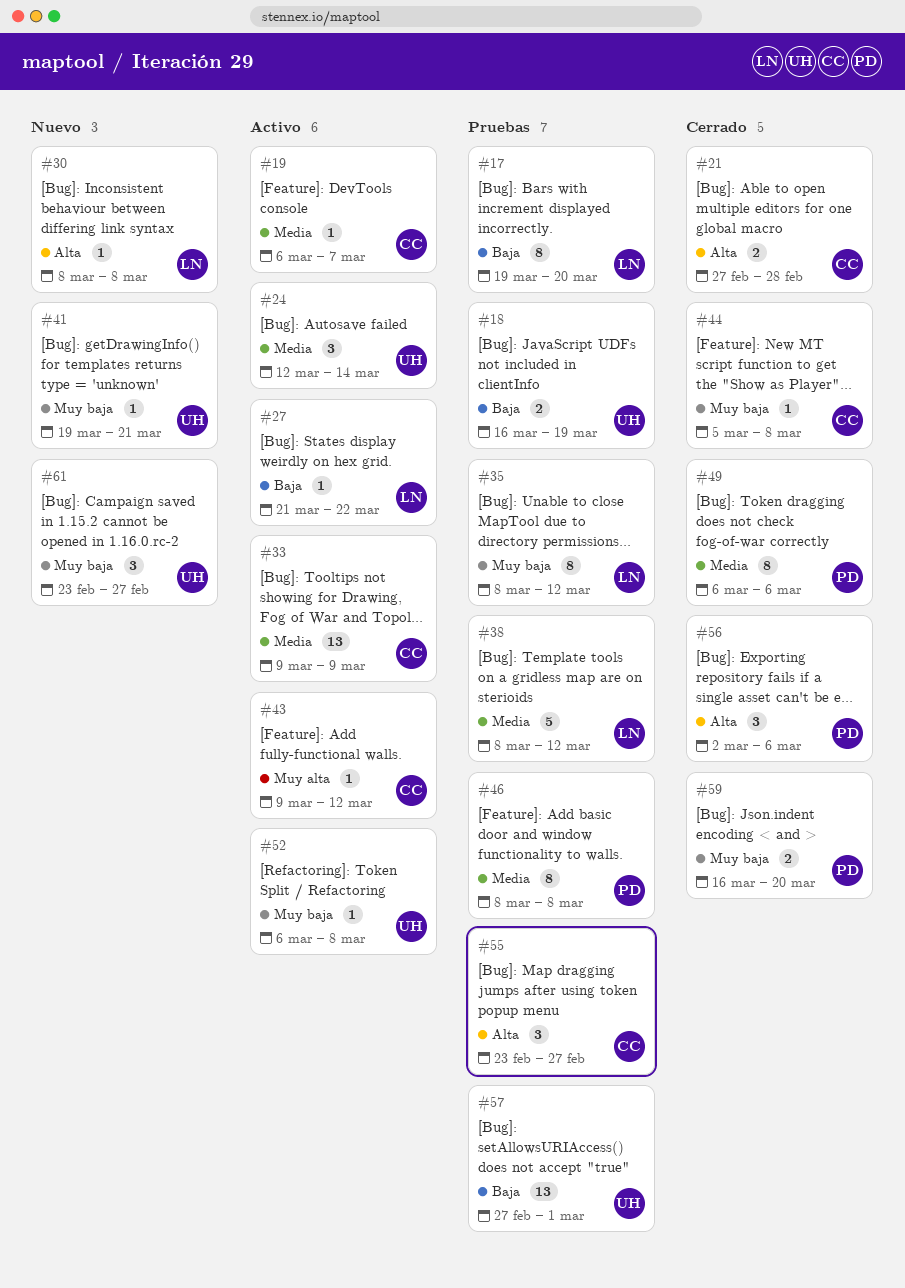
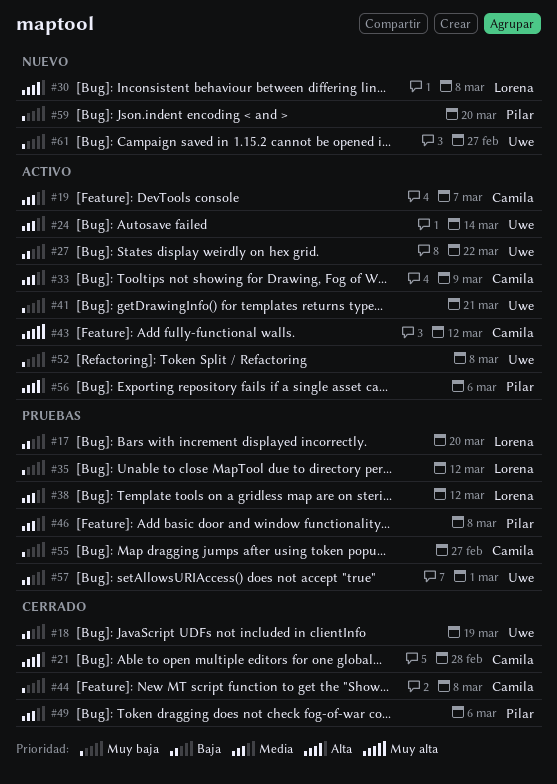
#18, status: Pruebas -> Cerrado
#27, owner: Lorena -> Uwe
#41, status: Nuevo -> Activo
#55, priority: Alta -> Muy baja
#56, status: Cerrado -> Activo
#59, status: Cerrado -> Nuevo

